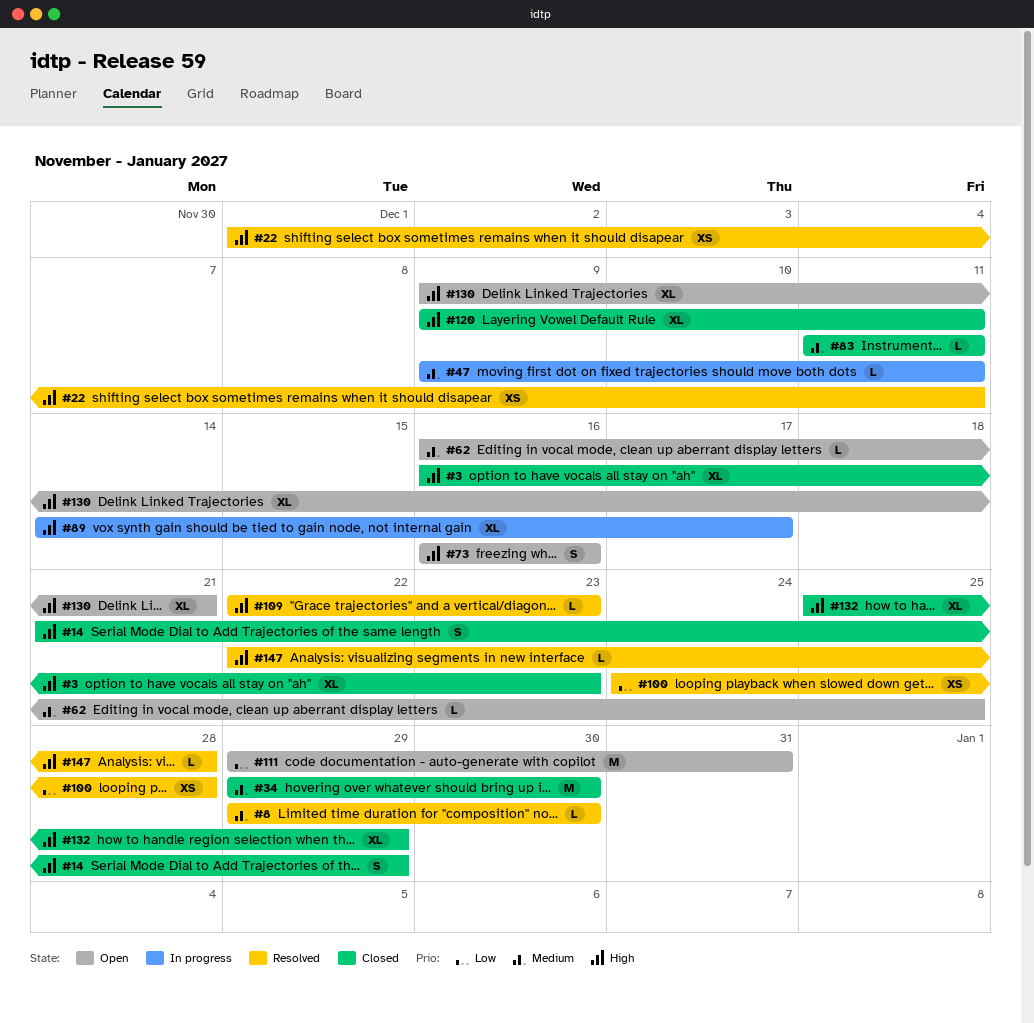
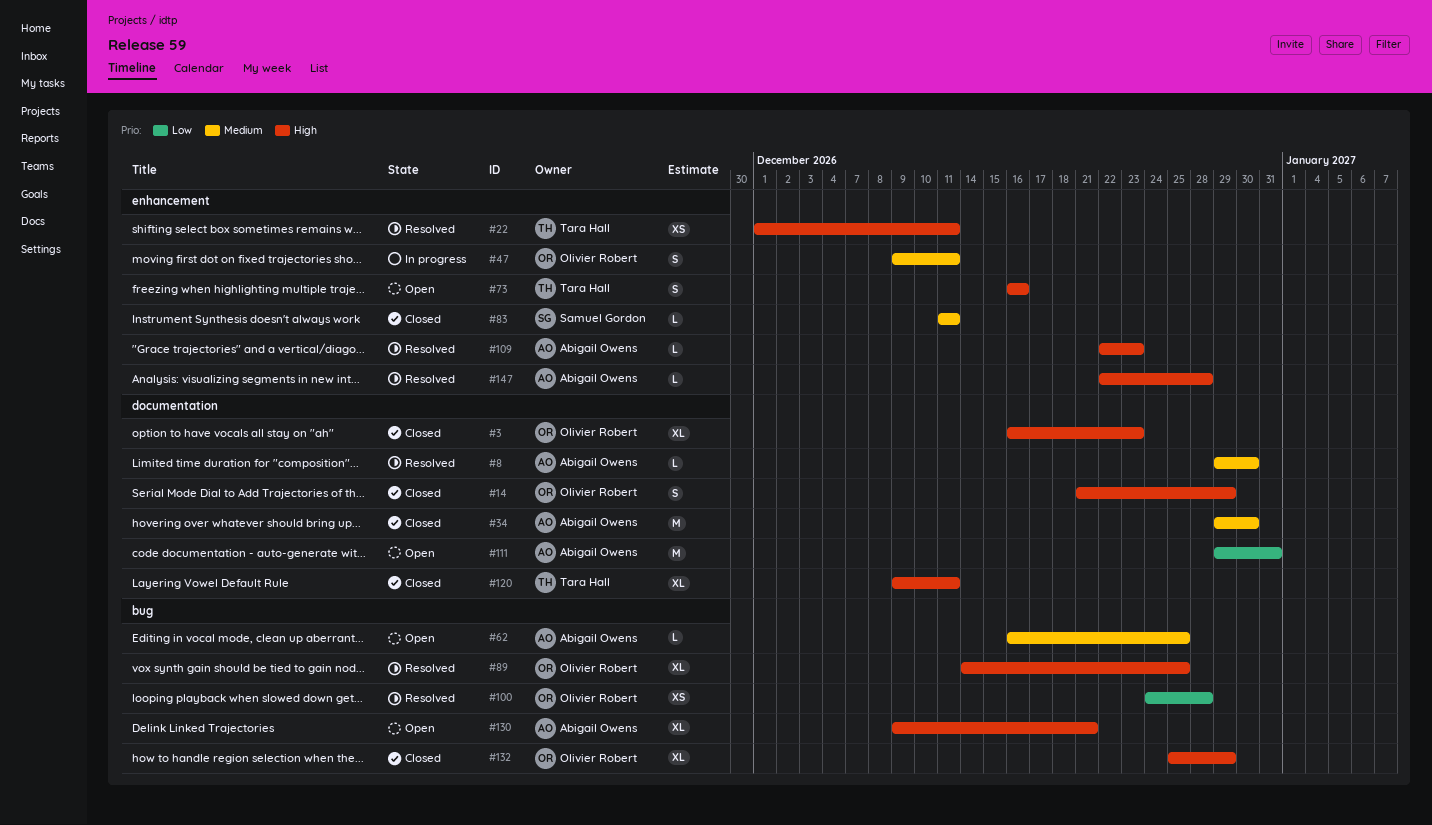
#47, estimate: L -> S
#89, status: In progress -> Resolved
#89, due: Dec 17 -> Dec 25

